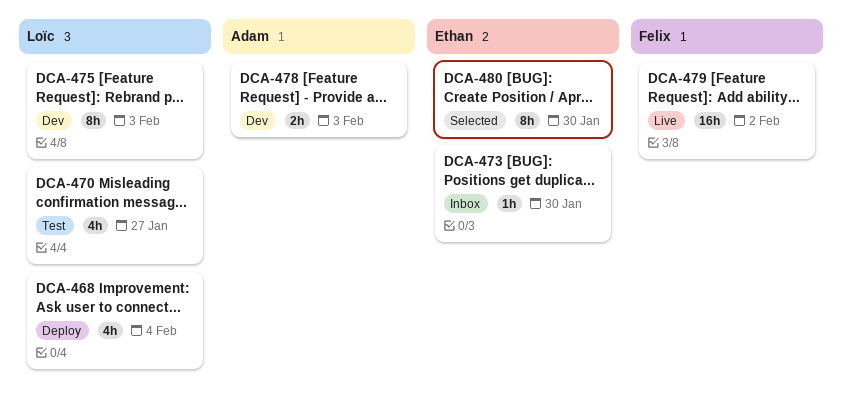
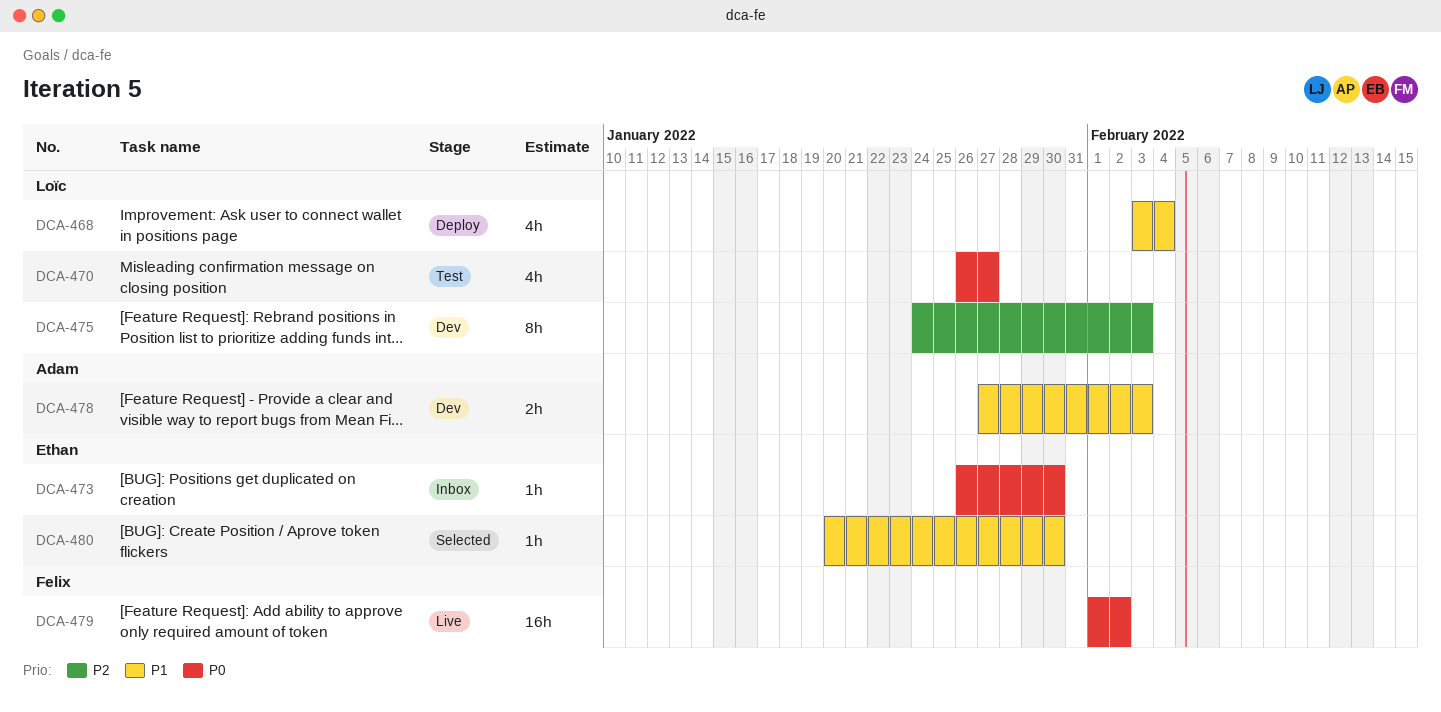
DCA-480, estimate: 8h -> 1h

